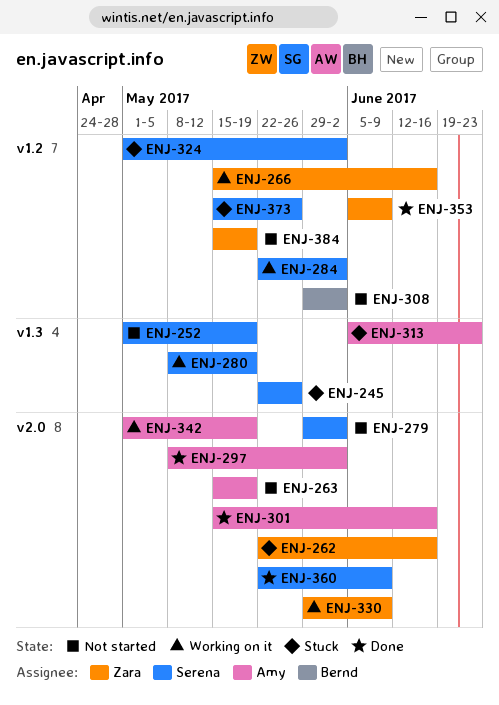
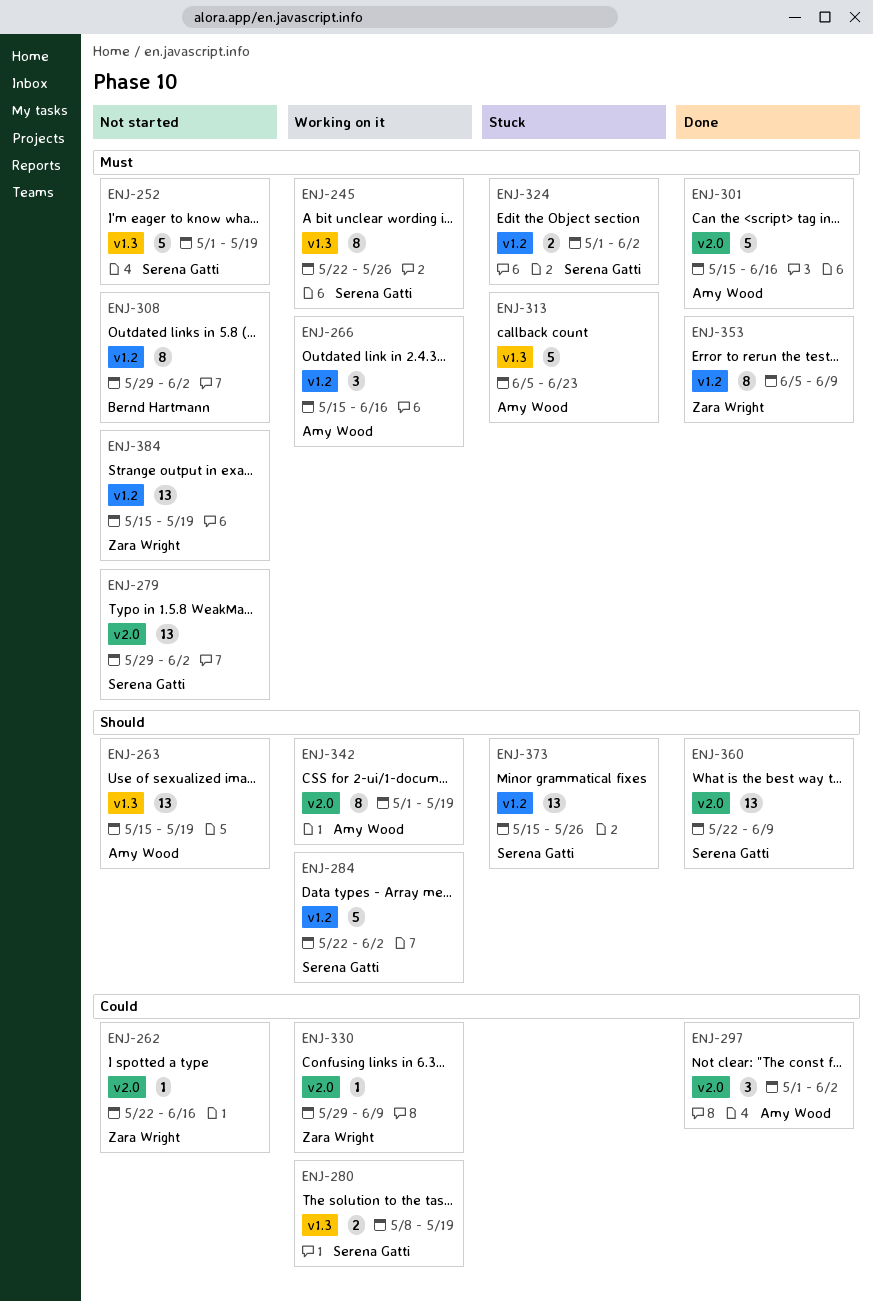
ENJ-245, status: Stuck -> Working on it
ENJ-262, status: Stuck -> Not started
ENJ-263, label: v2.0 -> v1.3
ENJ-266, owner: Zara Wright -> Amy Wood
ENJ-297, start: May 8 -> May 1

